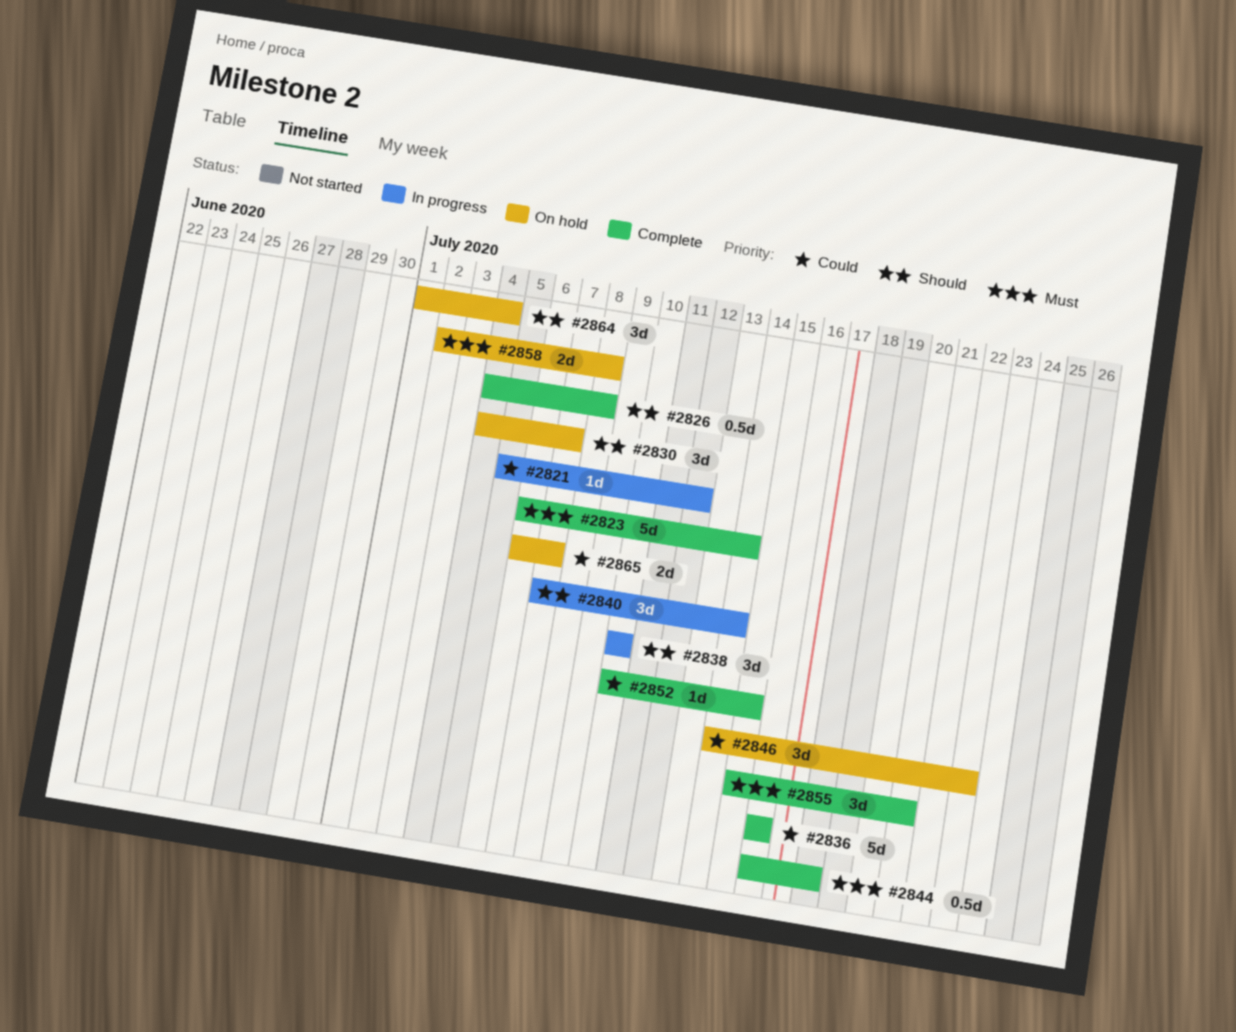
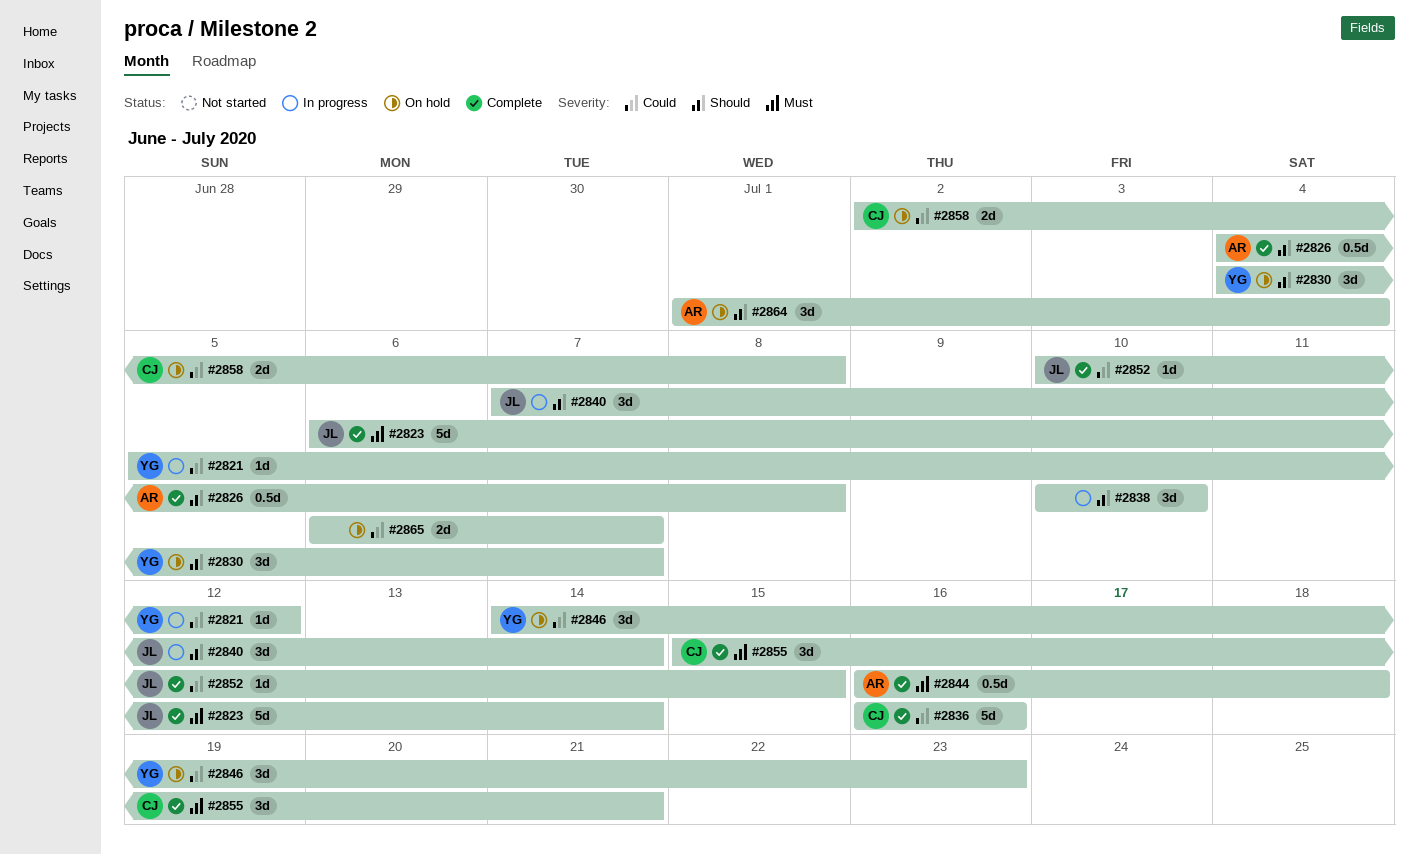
#2858, priority: Must -> Could

